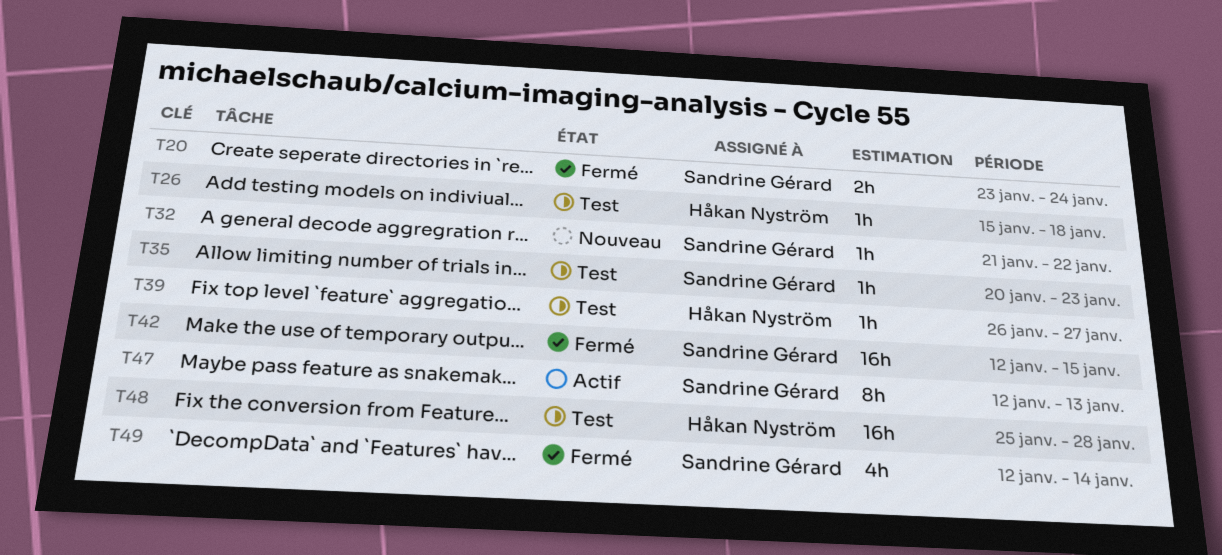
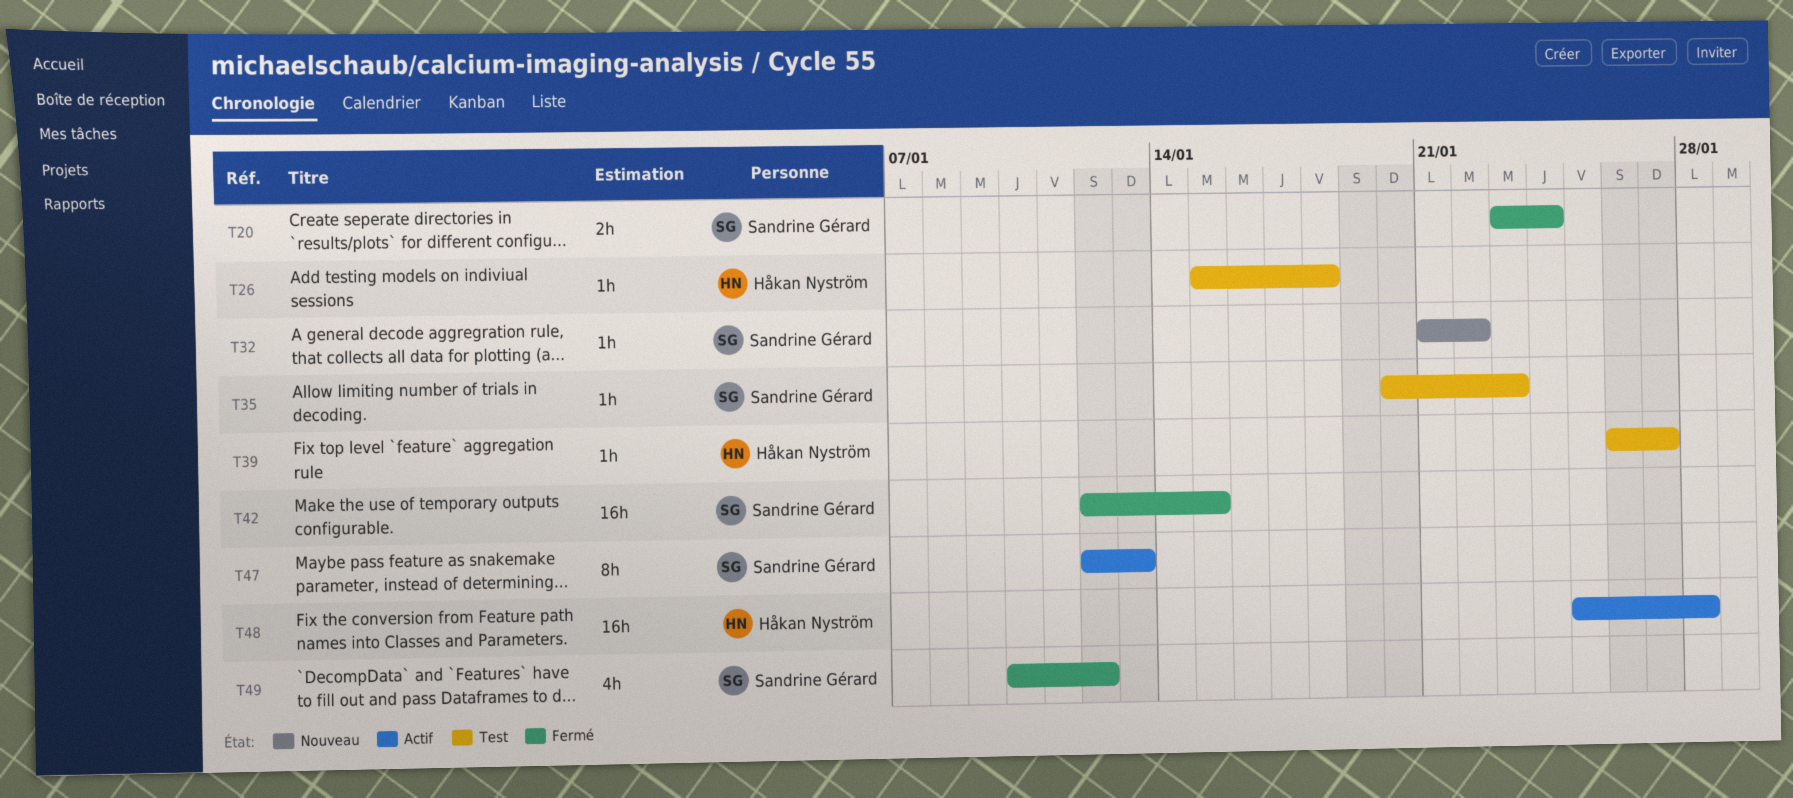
T48, status: Test -> Actif
T49, start: Jan 12 -> Jan 10
T49, due: Jan 14 -> Jan 12

